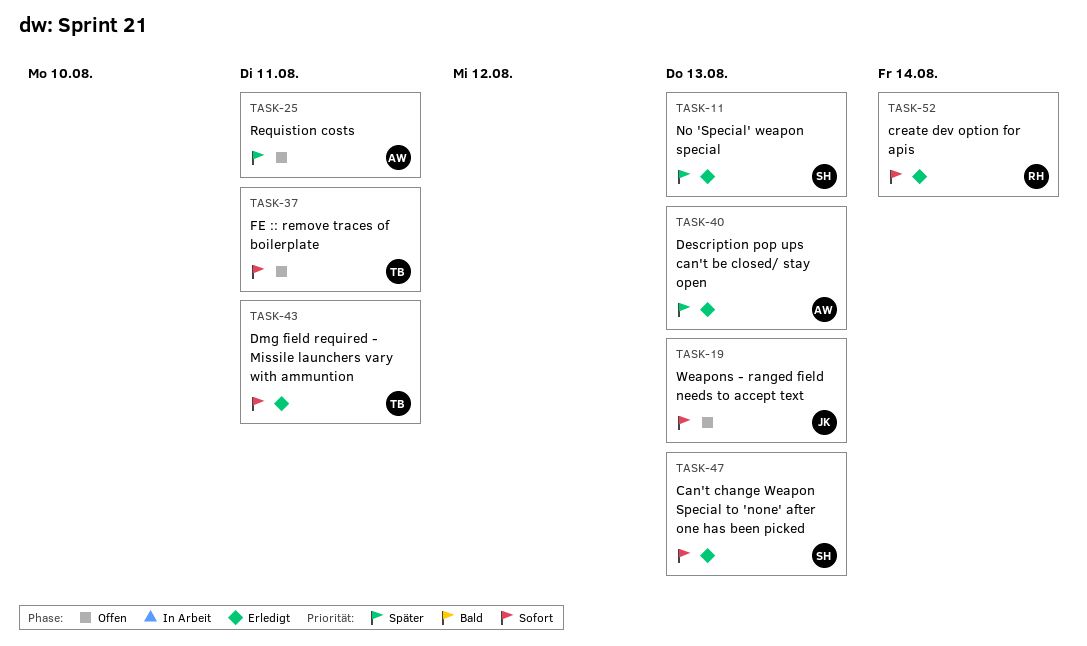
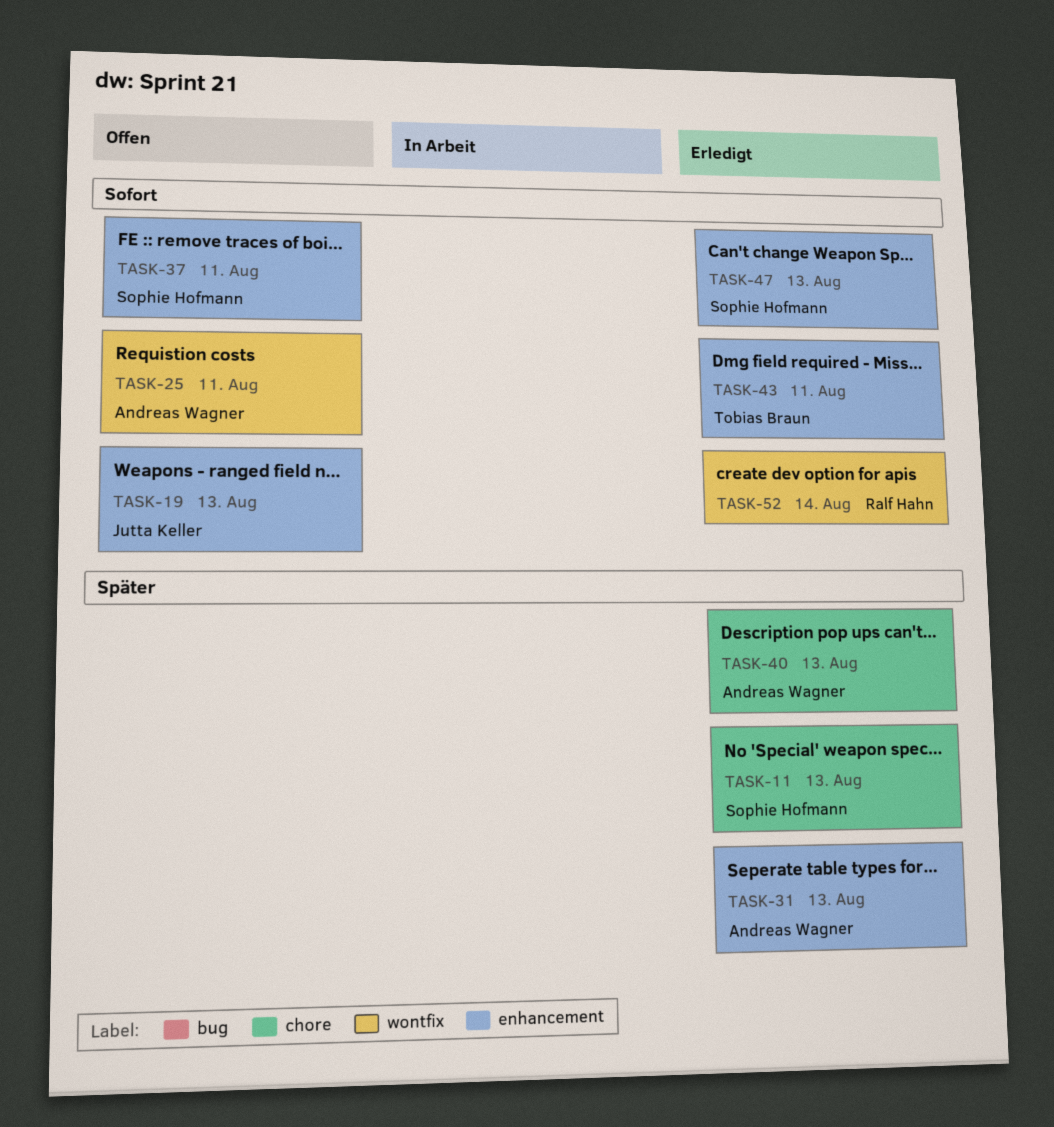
TASK-25, priority: Später -> Sofort
TASK-31: none -> present
TASK-37, owner: Tobias Braun -> Sophie Hofmann

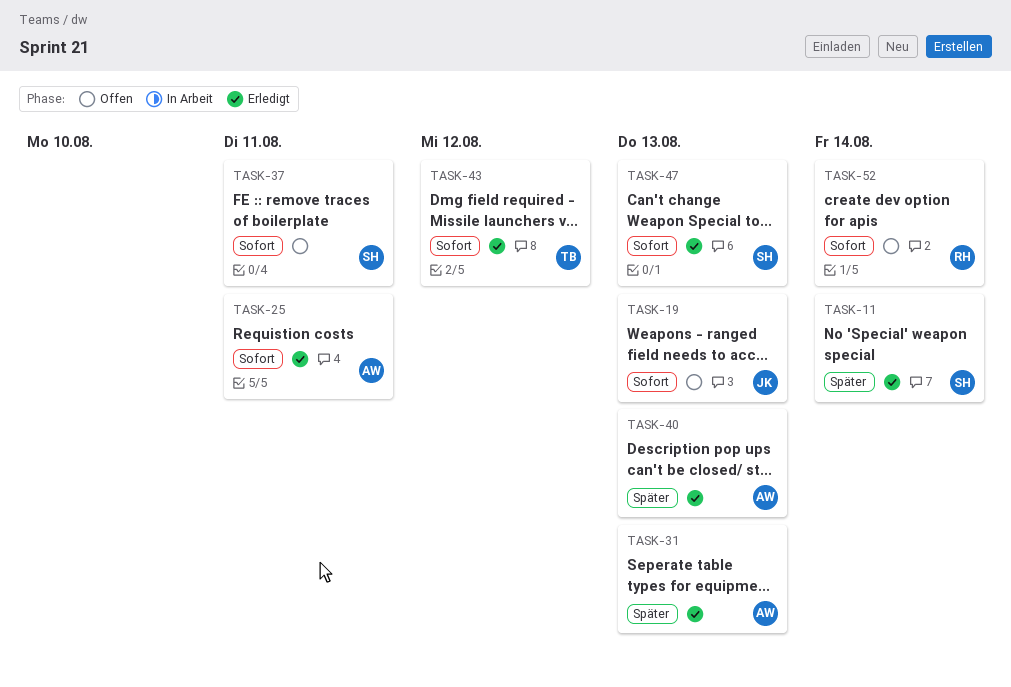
TASK-11, due: Aug 13 -> Aug 14
TASK-25, status: Offen -> Erledigt
TASK-43, due: Aug 11 -> Aug 12
TASK-52, status: Erledigt -> Offen

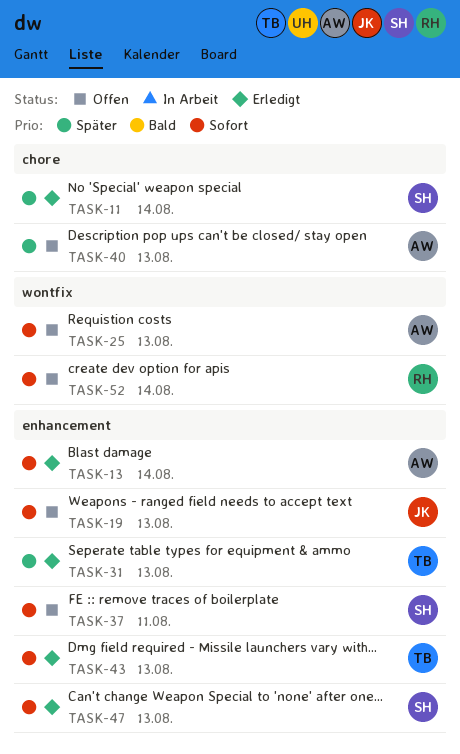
TASK-13: none -> present
TASK-25, status: Erledigt -> Offen
TASK-25, due: Aug 11 -> Aug 13
TASK-31, owner: AW -> TB
TASK-40, status: Erledigt -> Offen
TASK-43, due: Aug 12 -> Aug 13

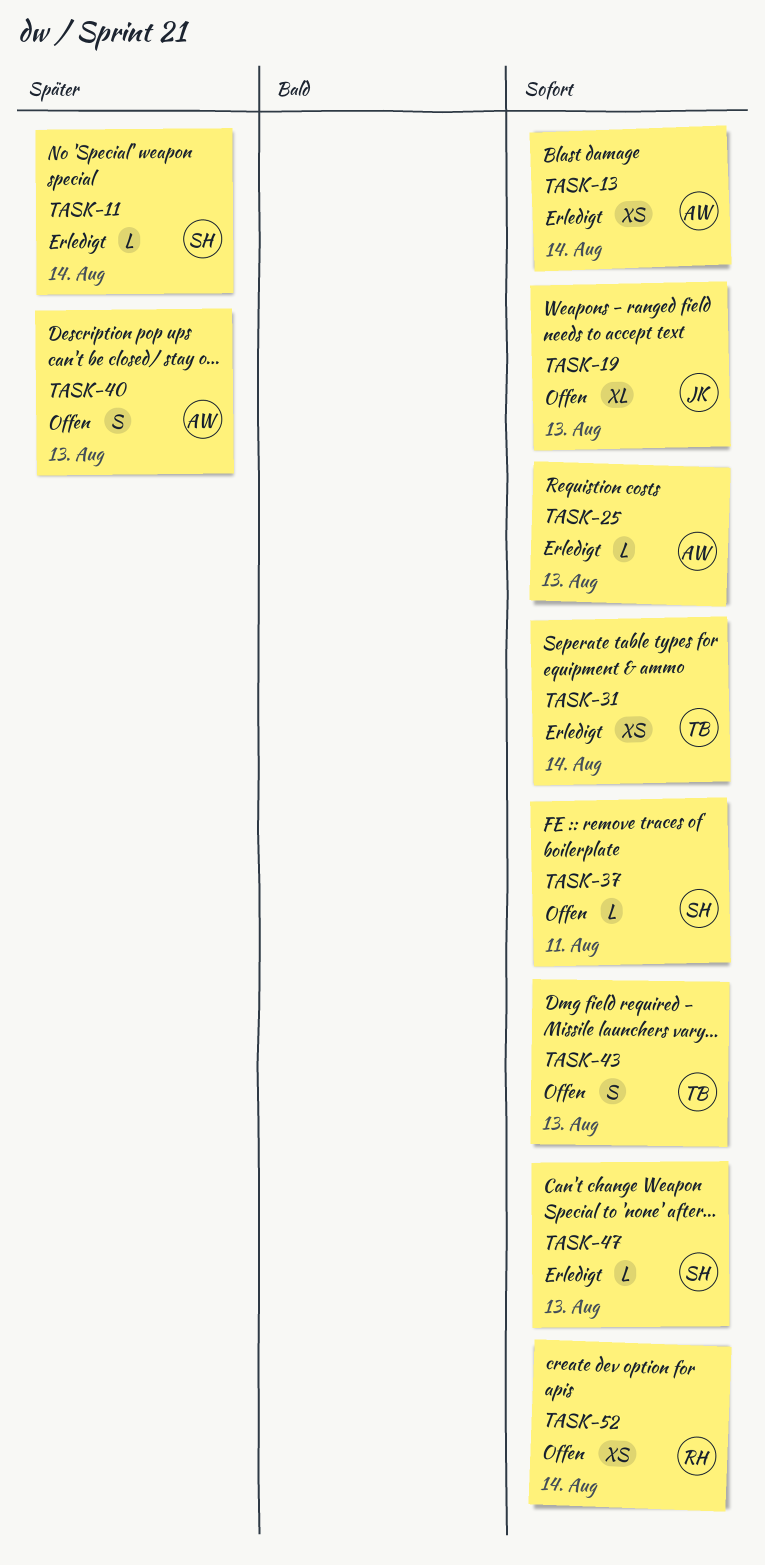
TASK-25, status: Offen -> Erledigt
TASK-31, priority: Später -> Sofort
TASK-31, due: Aug 13 -> Aug 14
TASK-43, status: Erledigt -> Offen

